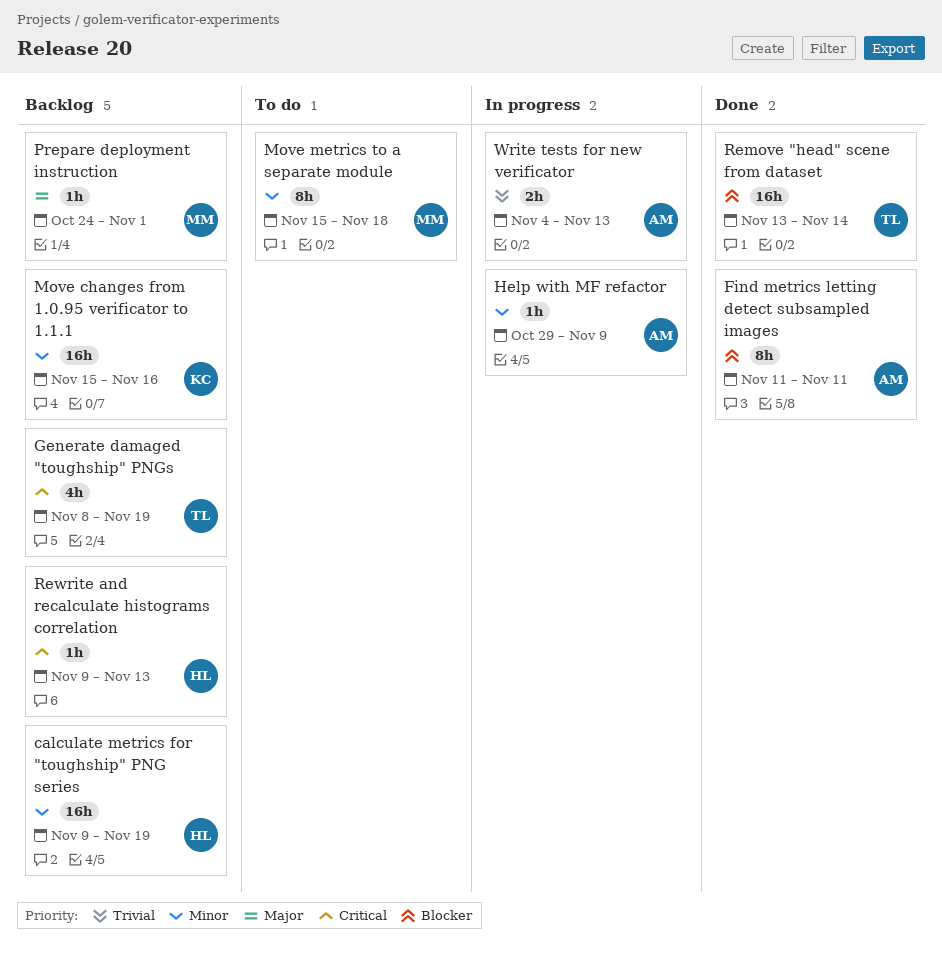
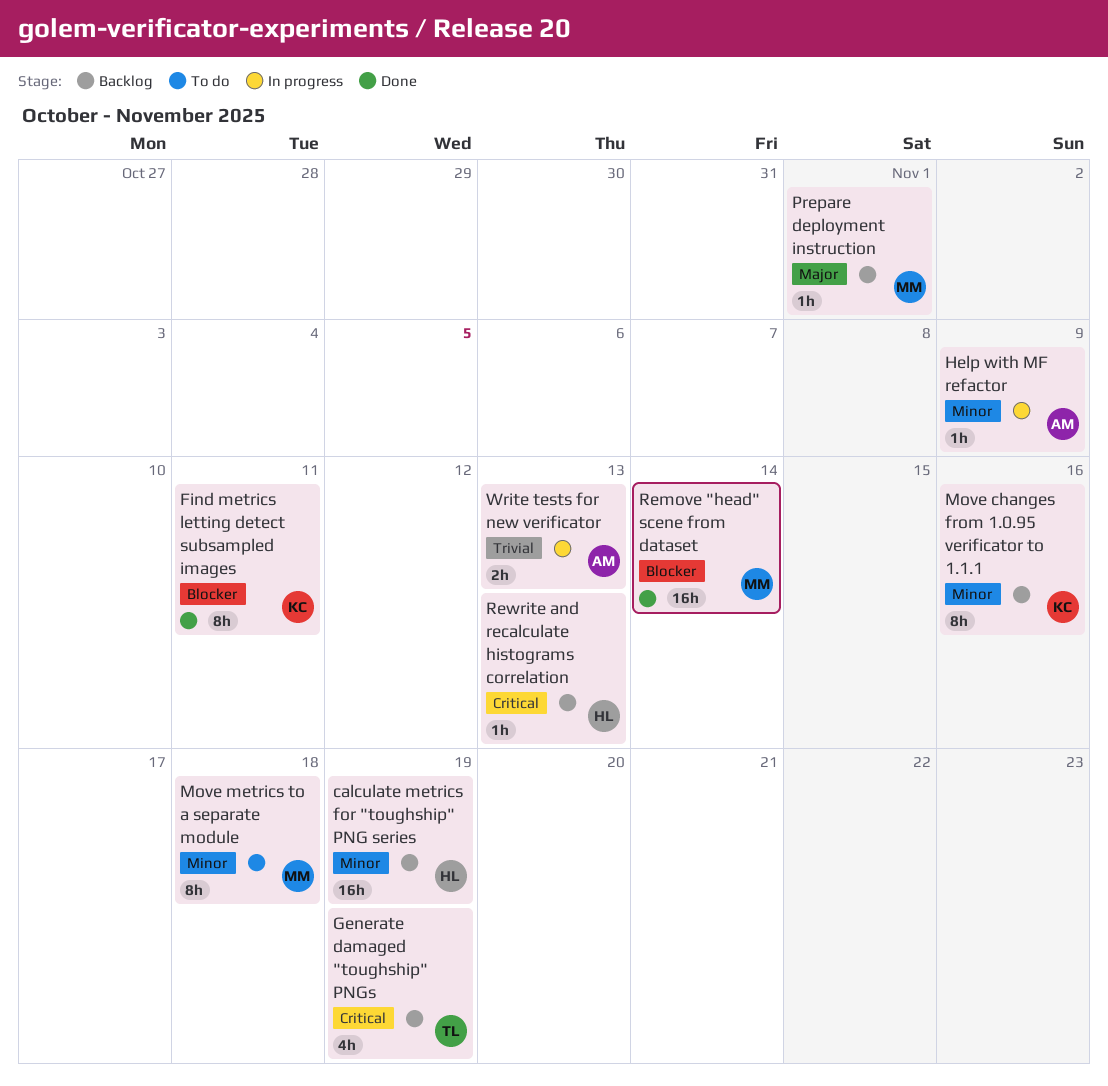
Find metrics letting detect subsampled images, owner: AM -> KC
Move changes from 1.0.95 verificator to 1.1.1, estimate: 16h -> 8h
Remove "head" scene from dataset, owner: TL -> MM

